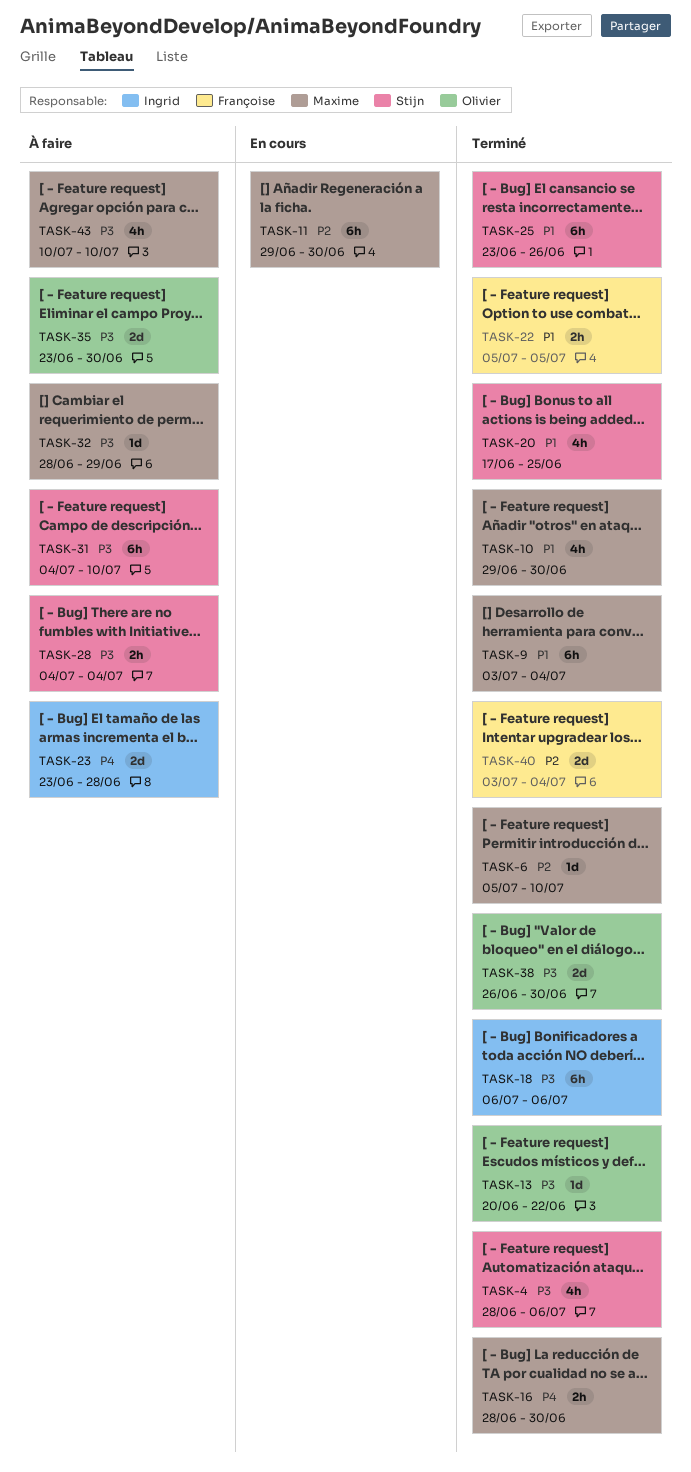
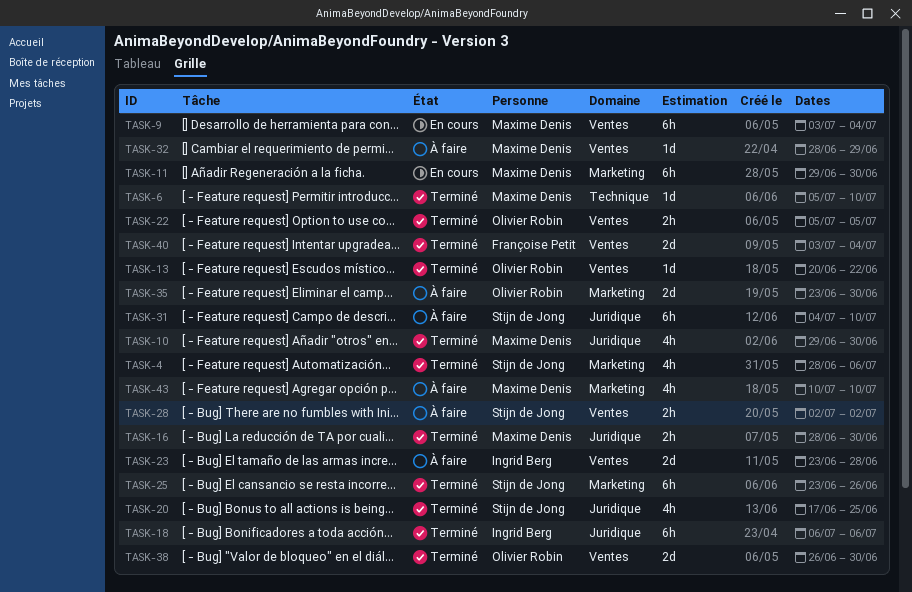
TASK-9, status: Terminé -> En cours
TASK-22, owner: Françoise Petit -> Olivier Robin
TASK-28, start: Jul 4 -> Jul 2
TASK-28, due: Jul 4 -> Jul 2

